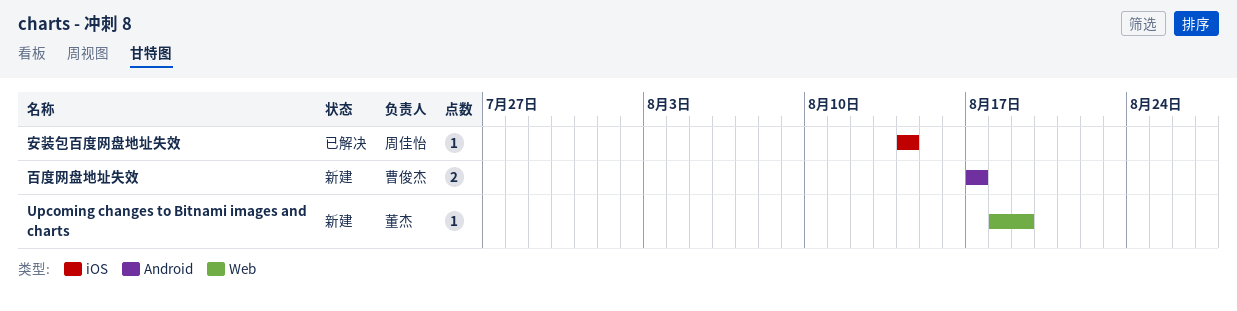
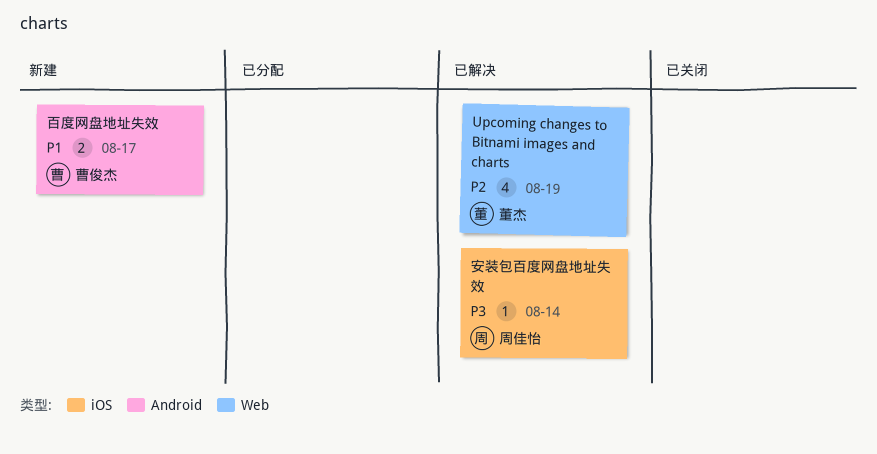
Upcoming changes to Bitnami images and charts, status: 新建 -> 已解决
Upcoming changes to Bitnami images and charts, estimate: 1 -> 4

